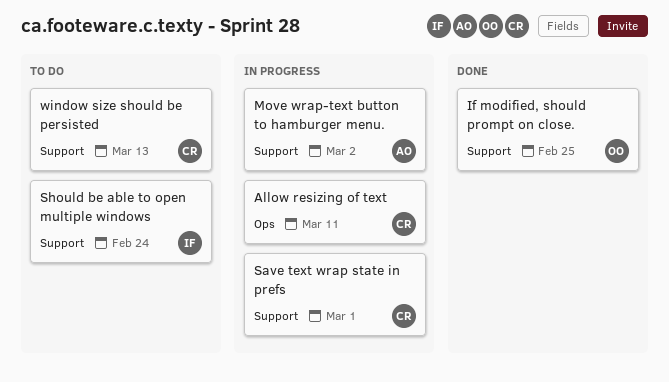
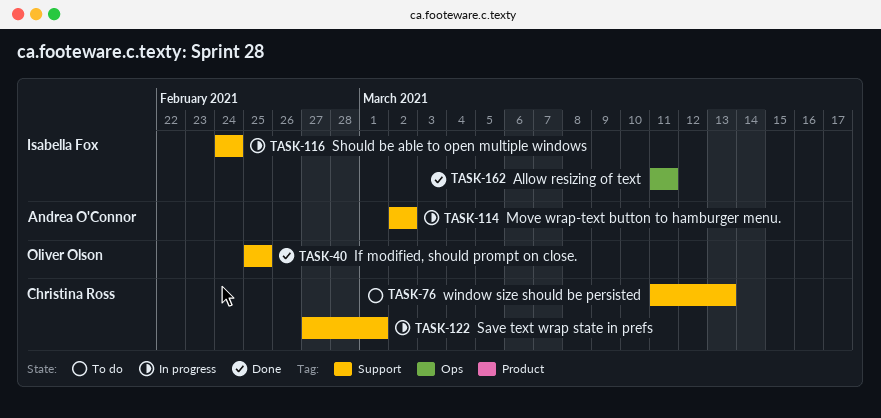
Allow resizing of text, status: In progress -> Done
Allow resizing of text, owner: Christina Ross -> Isabella Fox
Should be able to open multiple windows, status: To do -> In progress

